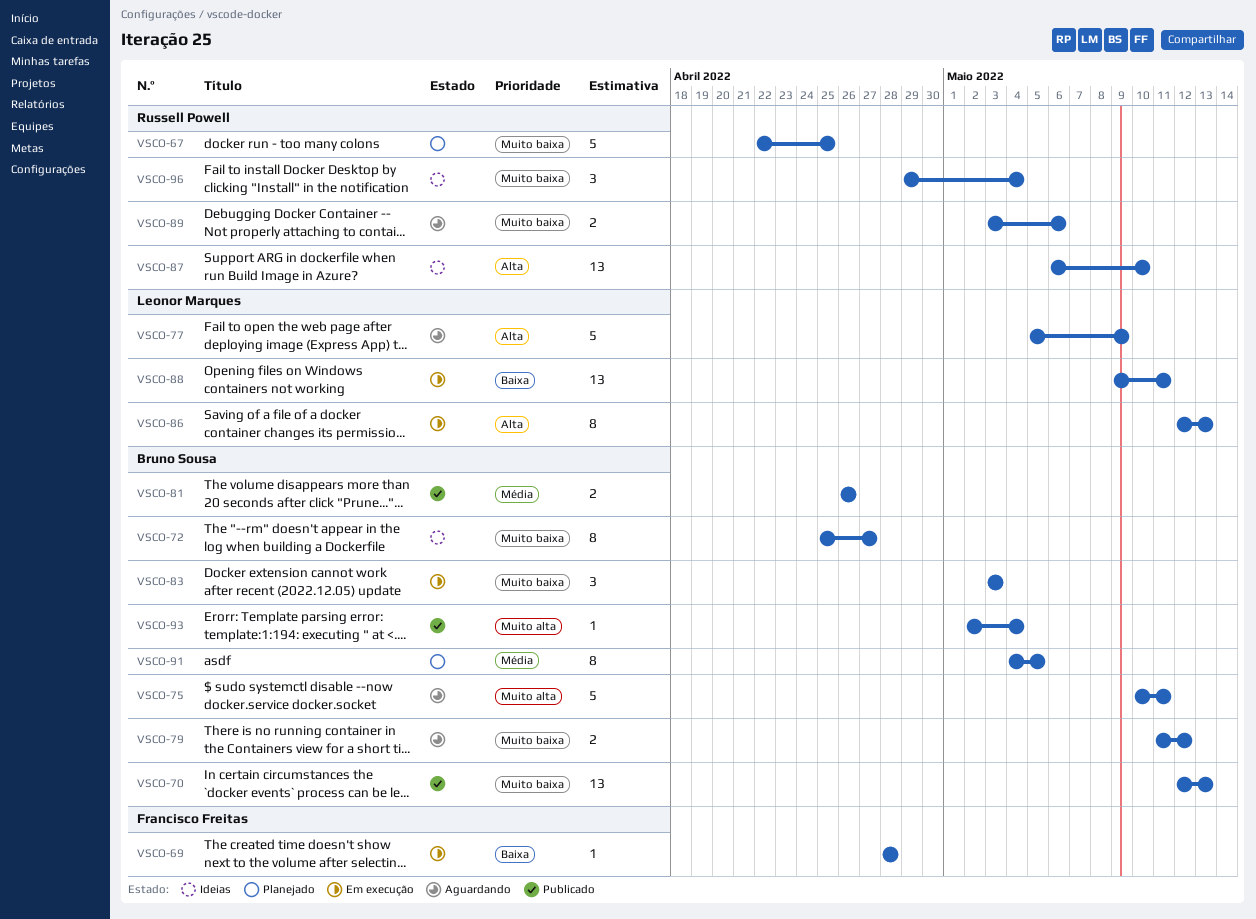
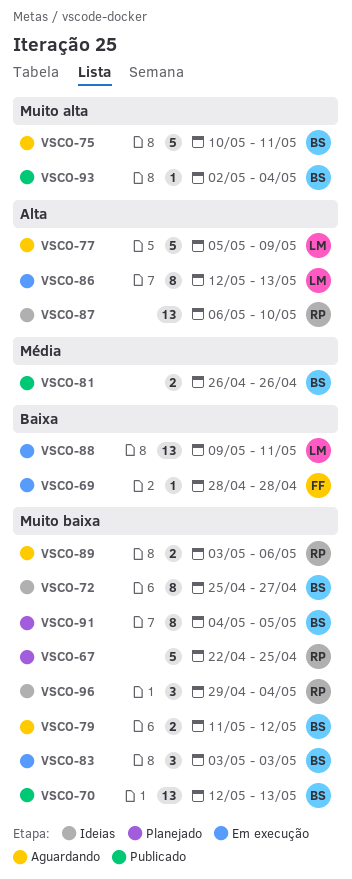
VSCO-91, priority: Média -> Muito baixa

